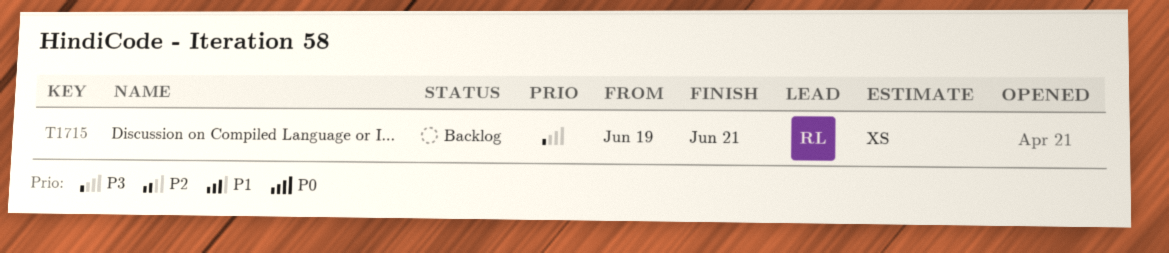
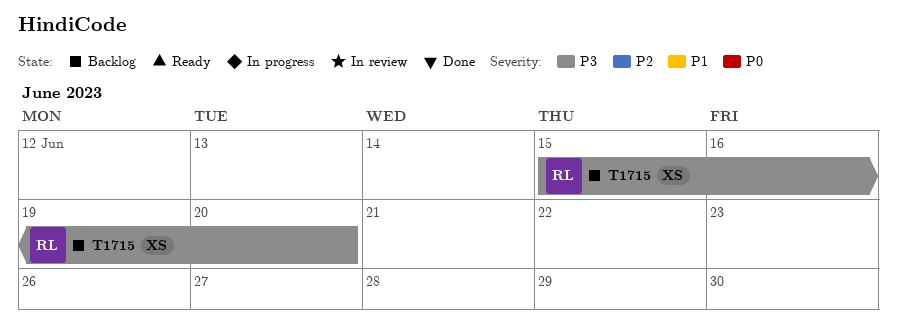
T1715, start: Jun 19 -> Jun 15
T1715, due: Jun 21 -> Jun 20

